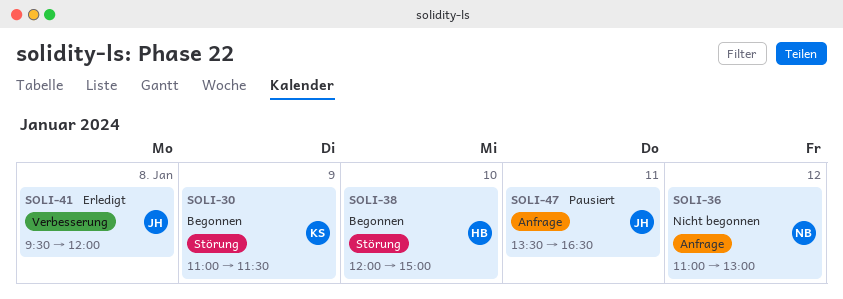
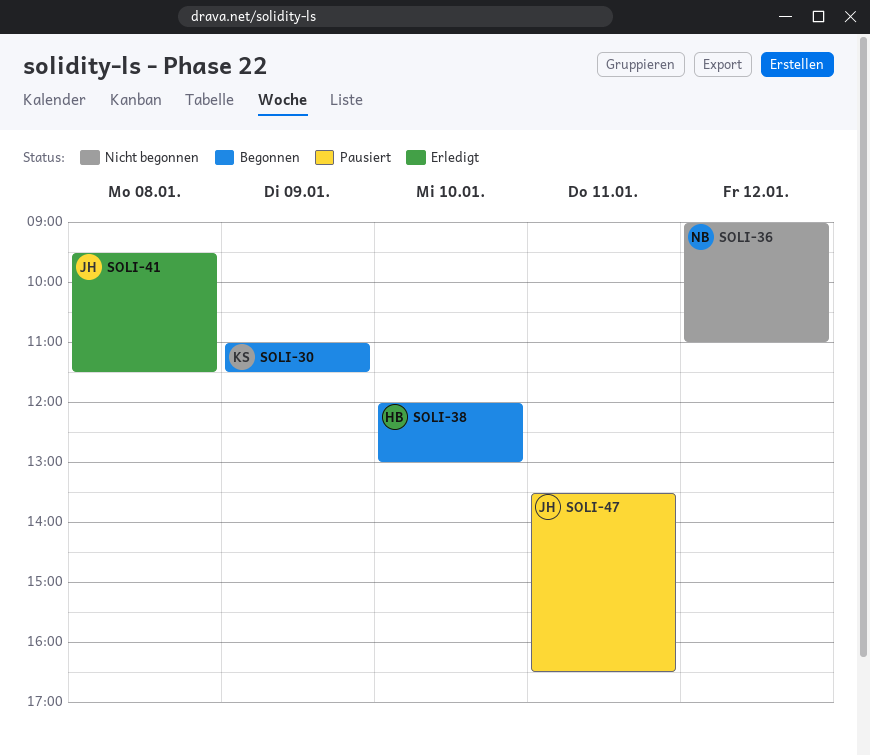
SOLI-36, begins: 11:00 -> 09:00
SOLI-36, ends: 13:00 -> 11:00
SOLI-38, ends: 15:00 -> 13:00
SOLI-41, ends: 12:00 -> 11:30

